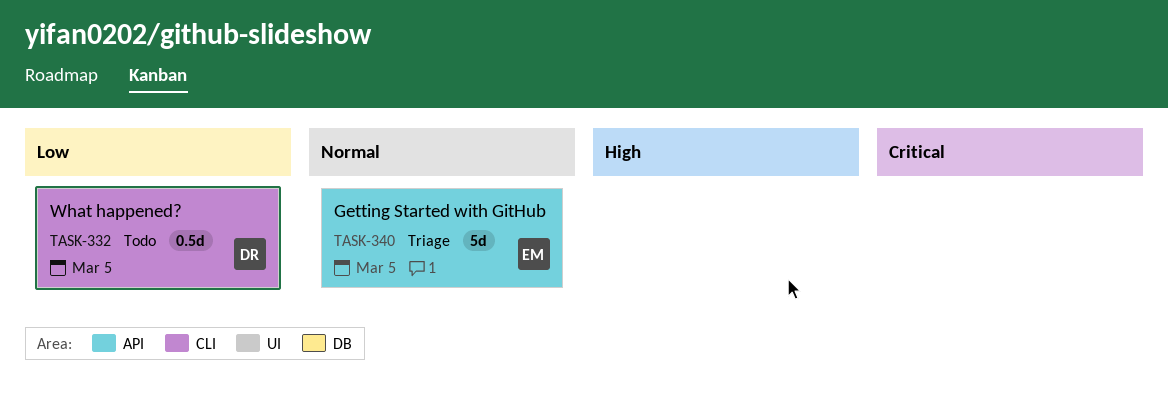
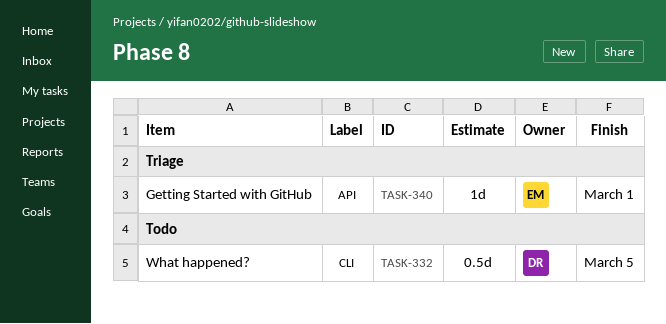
TASK-340, estimate: 5d -> 1d
TASK-340, due: Mar 5 -> Mar 1

